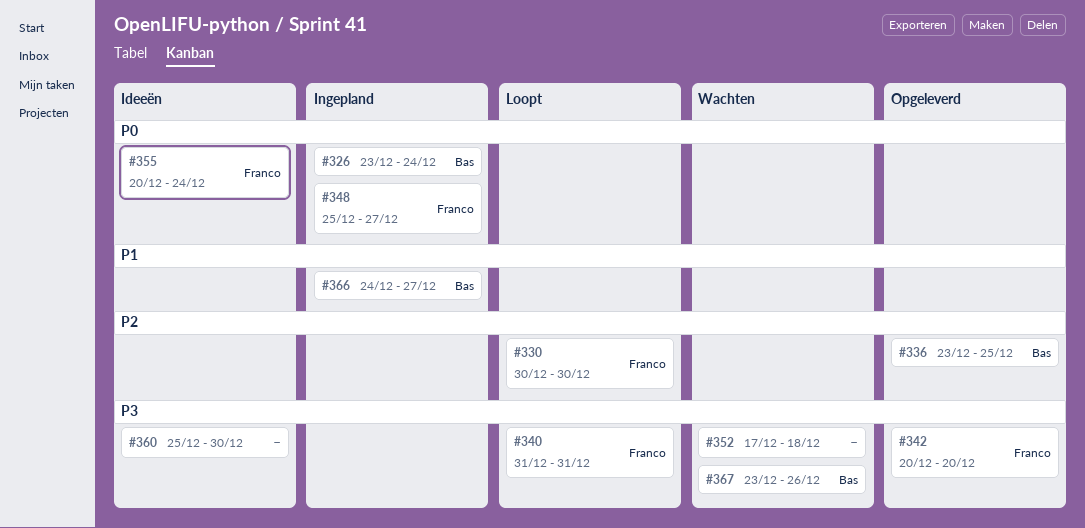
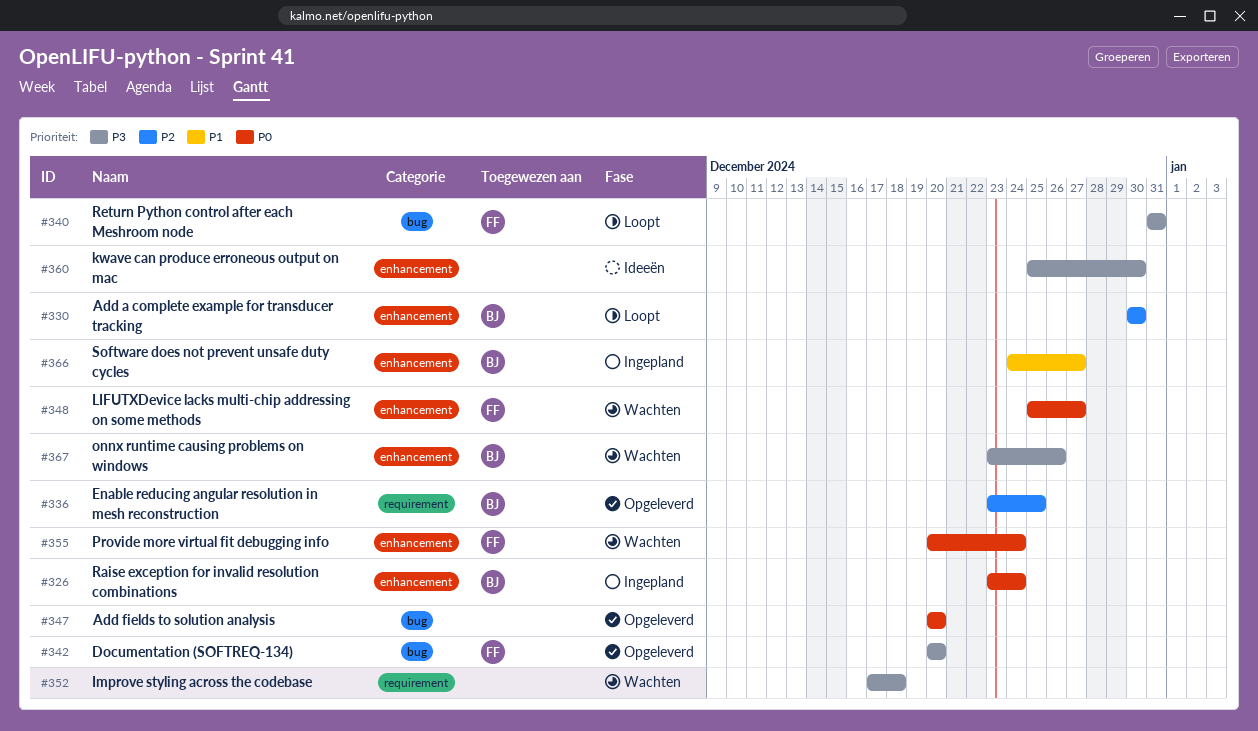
#330, owner: Franco -> Bas
#347: none -> present
#348, status: Ingepland -> Wachten
#355, status: Ideeën -> Wachten

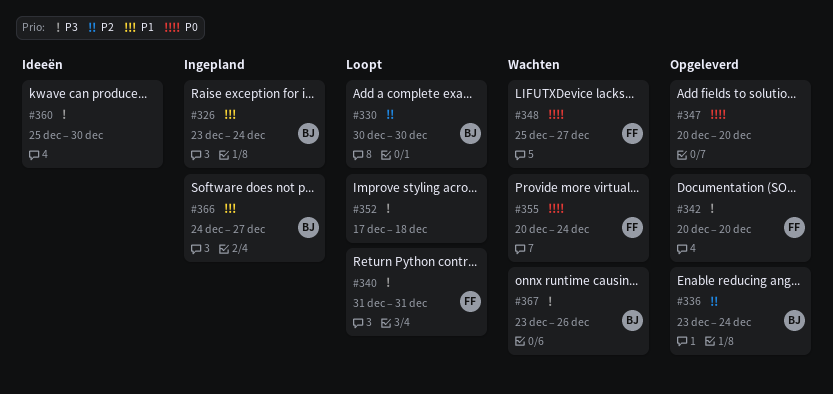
#326, priority: P0 -> P1
#336, due: Dec 25 -> Dec 24
#352, status: Wachten -> Loopt

